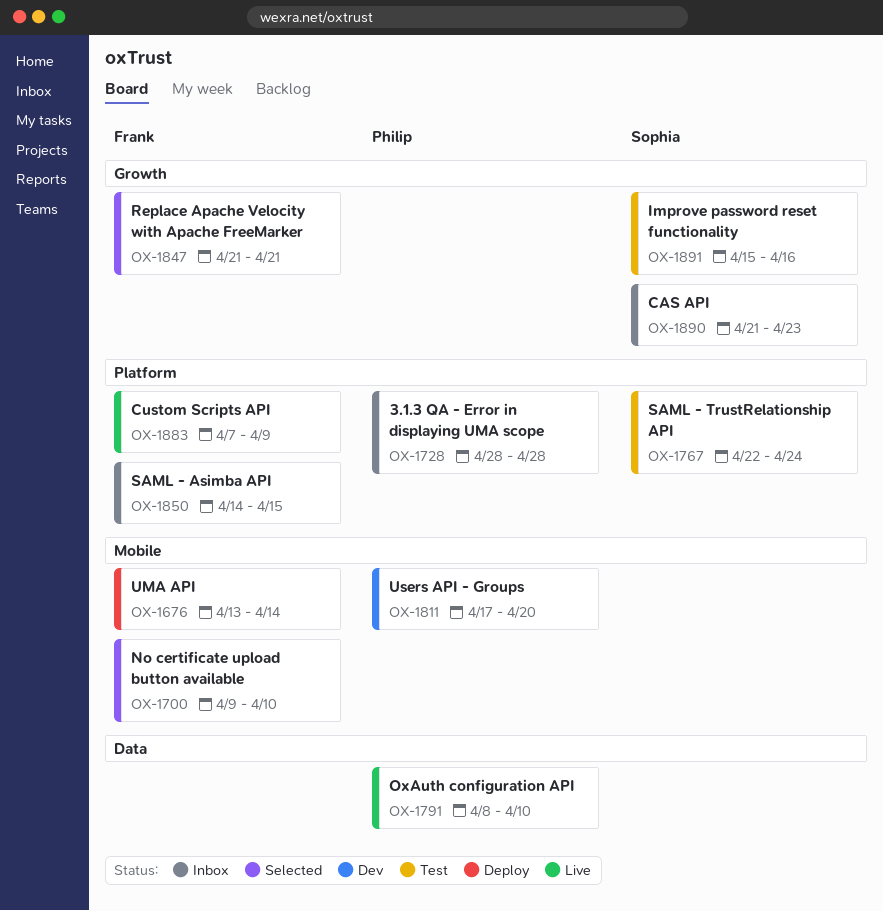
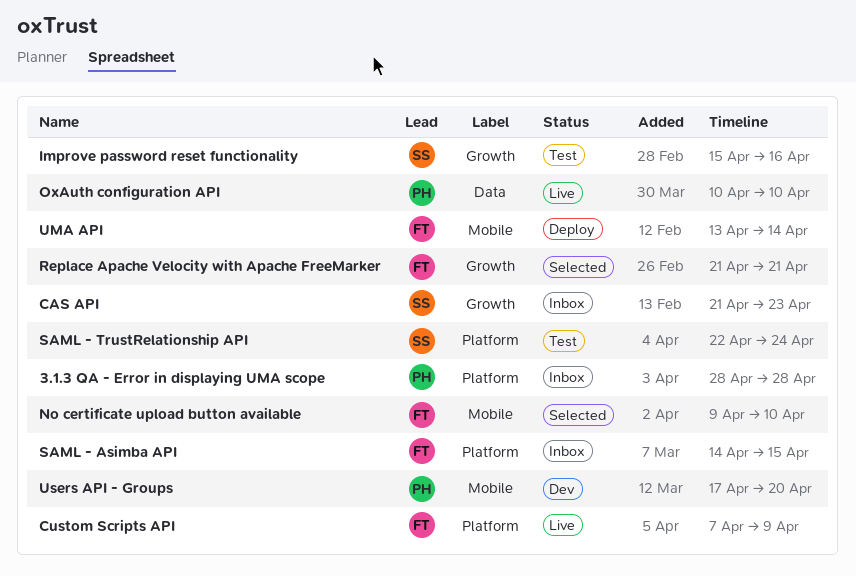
OxAuth configuration API, start: Apr 8 -> Apr 10

